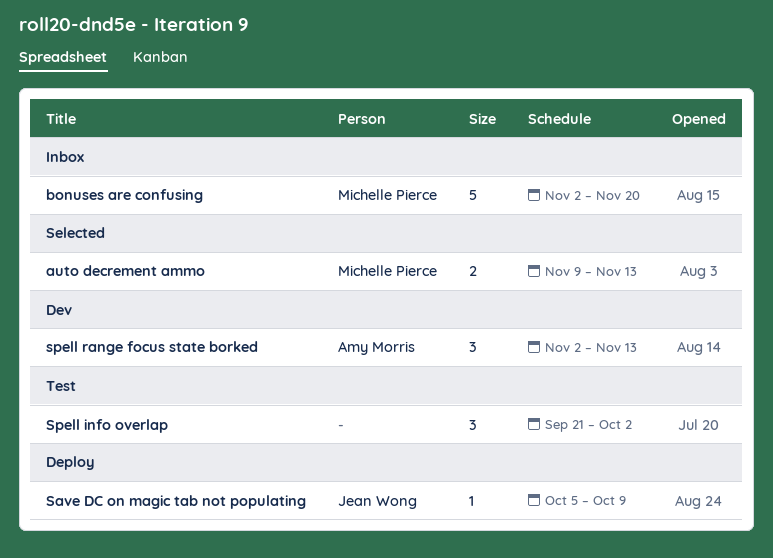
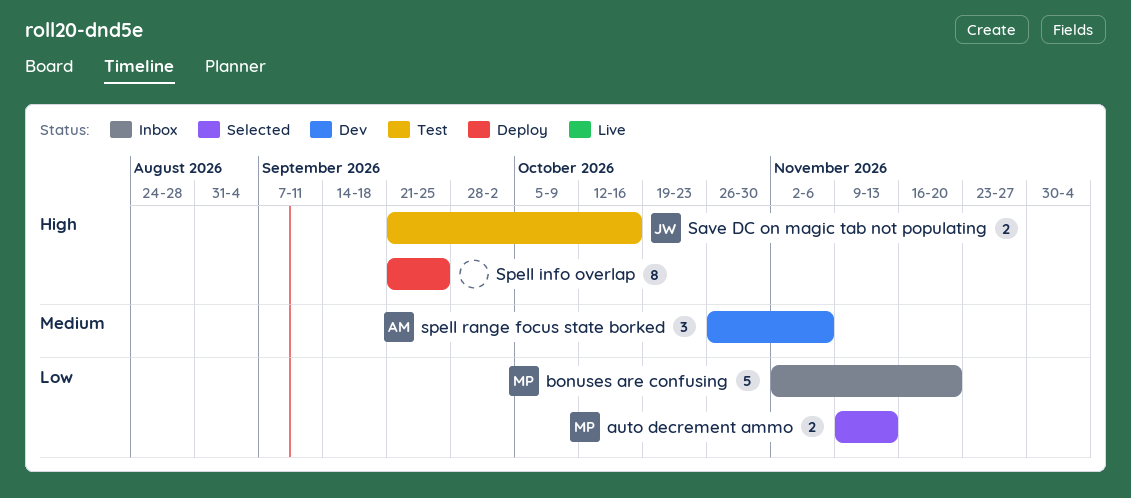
Save DC on magic tab not populating, status: Deploy -> Test
Save DC on magic tab not populating, estimate: 1 -> 2
Save DC on magic tab not populating, start: Oct 5 -> Sep 21
Save DC on magic tab not populating, due: Oct 9 -> Oct 16
Spell info overlap, status: Test -> Deploy
Spell info overlap, estimate: 3 -> 8
Spell info overlap, due: Oct 2 -> Sep 25
spell range focus state borked, start: Nov 2 -> Oct 26
spell range focus state borked, due: Nov 13 -> Nov 6

